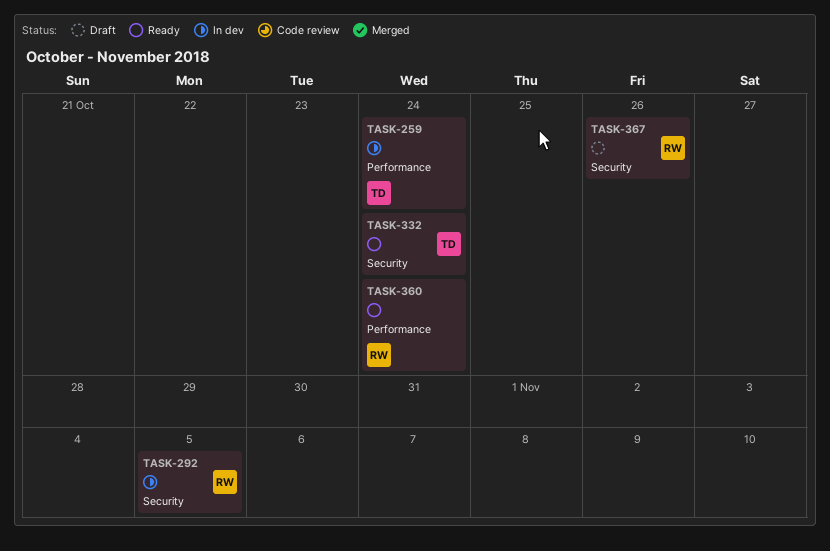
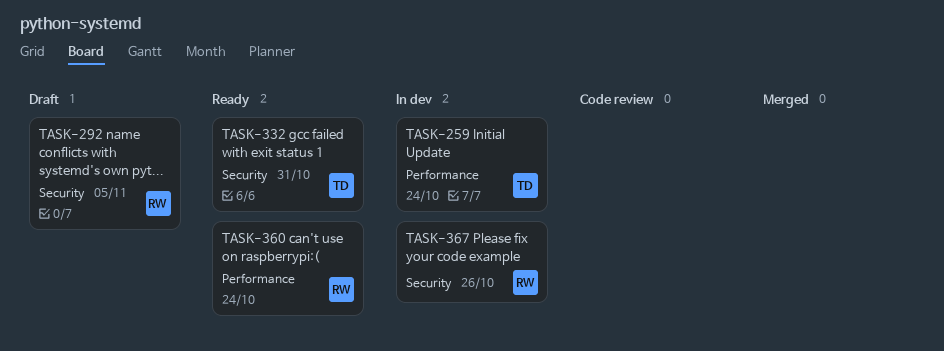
TASK-292, status: In dev -> Draft
TASK-332, due: Oct 24 -> Oct 31
TASK-367, status: Draft -> In dev

